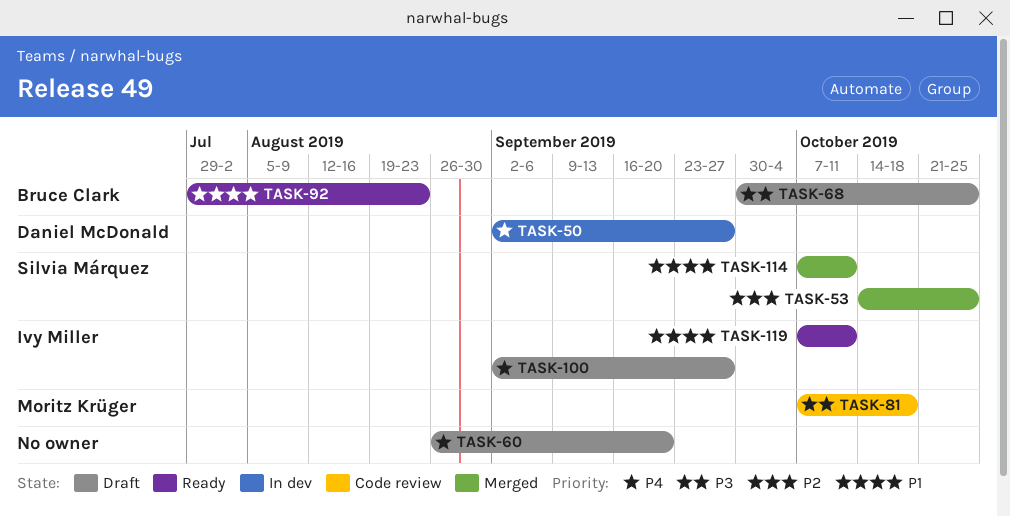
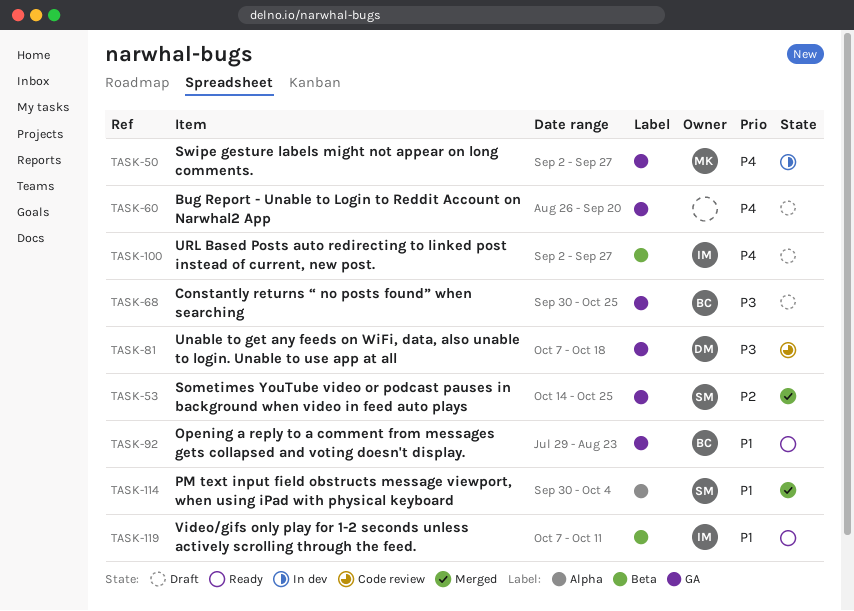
TASK-50, owner: Daniel McDonald -> Moritz Krüger
TASK-81, owner: Moritz Krüger -> Daniel McDonald
TASK-114, start: Oct 7 -> Sep 30
TASK-114, due: Oct 11 -> Oct 4

